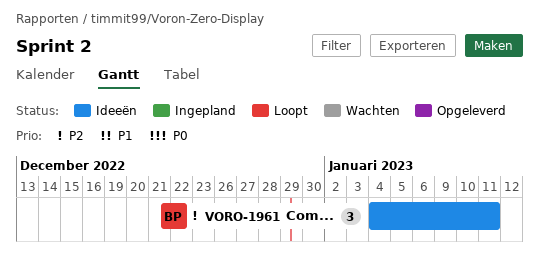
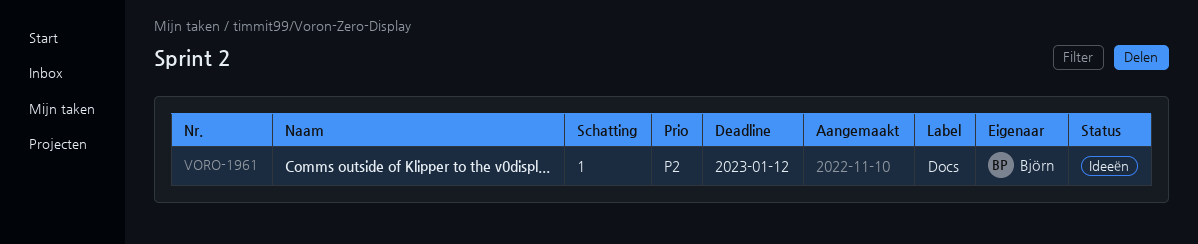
VORO-1961, estimate: 3 -> 1
VORO-1961, due: Jan 11 -> Jan 12

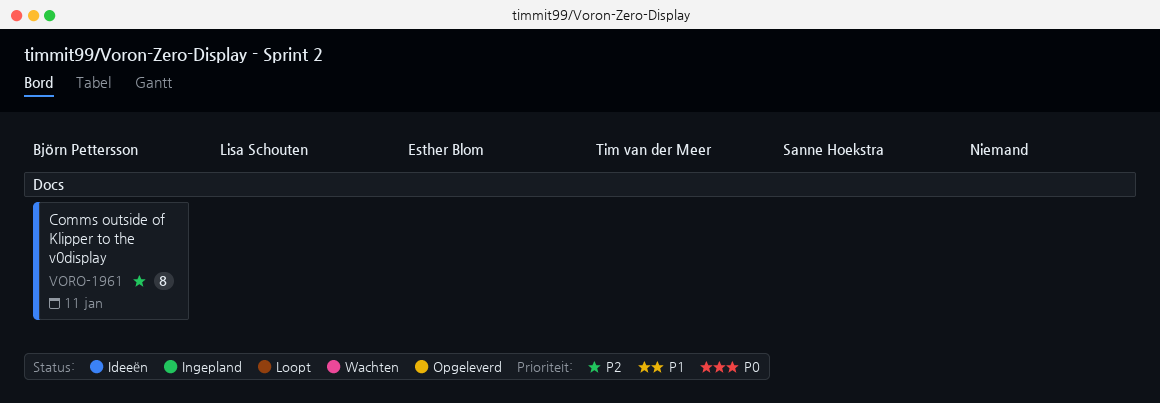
VORO-1961, estimate: 1 -> 8
VORO-1961, due: Jan 12 -> Jan 11

